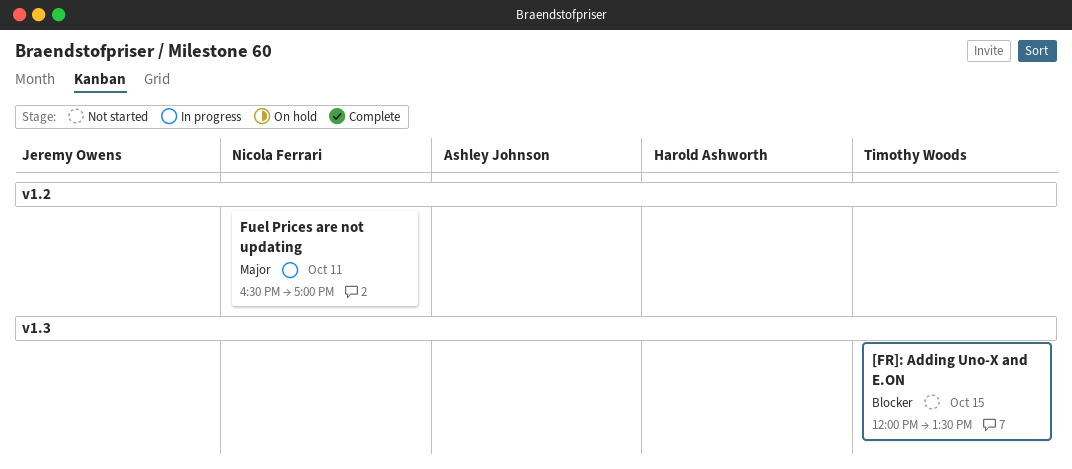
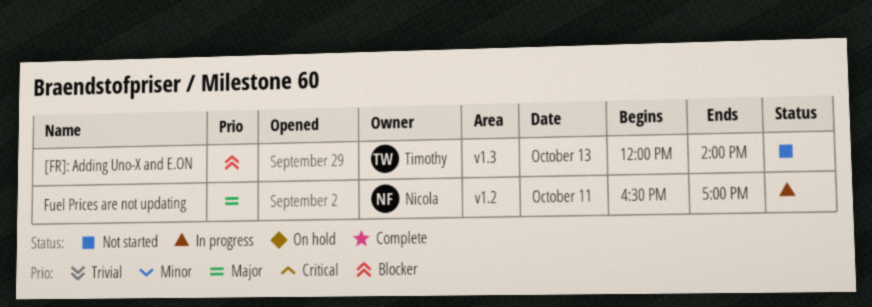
[FR]: Adding Uno-X and E.ON, day: Oct 15 -> Oct 13
[FR]: Adding Uno-X and E.ON, ends: 13:30 -> 14:00

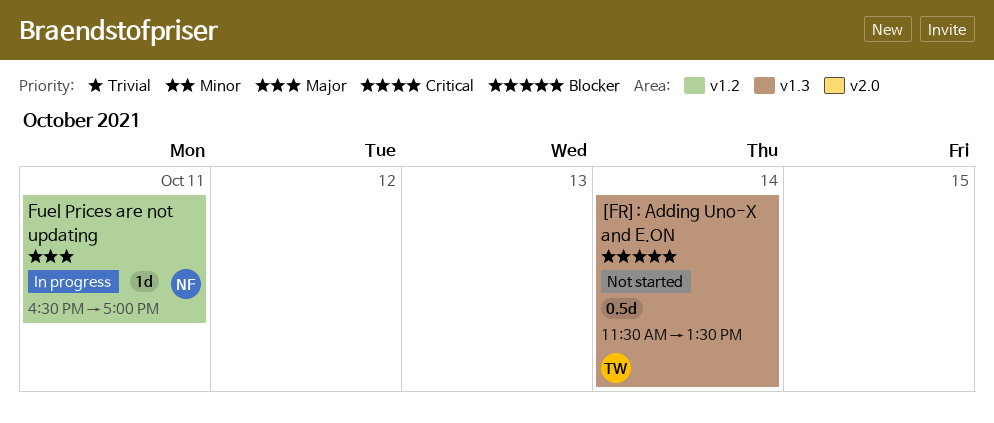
[FR]: Adding Uno-X and E.ON, day: Oct 13 -> Oct 14
[FR]: Adding Uno-X and E.ON, begins: 12:00 -> 11:30
[FR]: Adding Uno-X and E.ON, ends: 14:00 -> 13:30

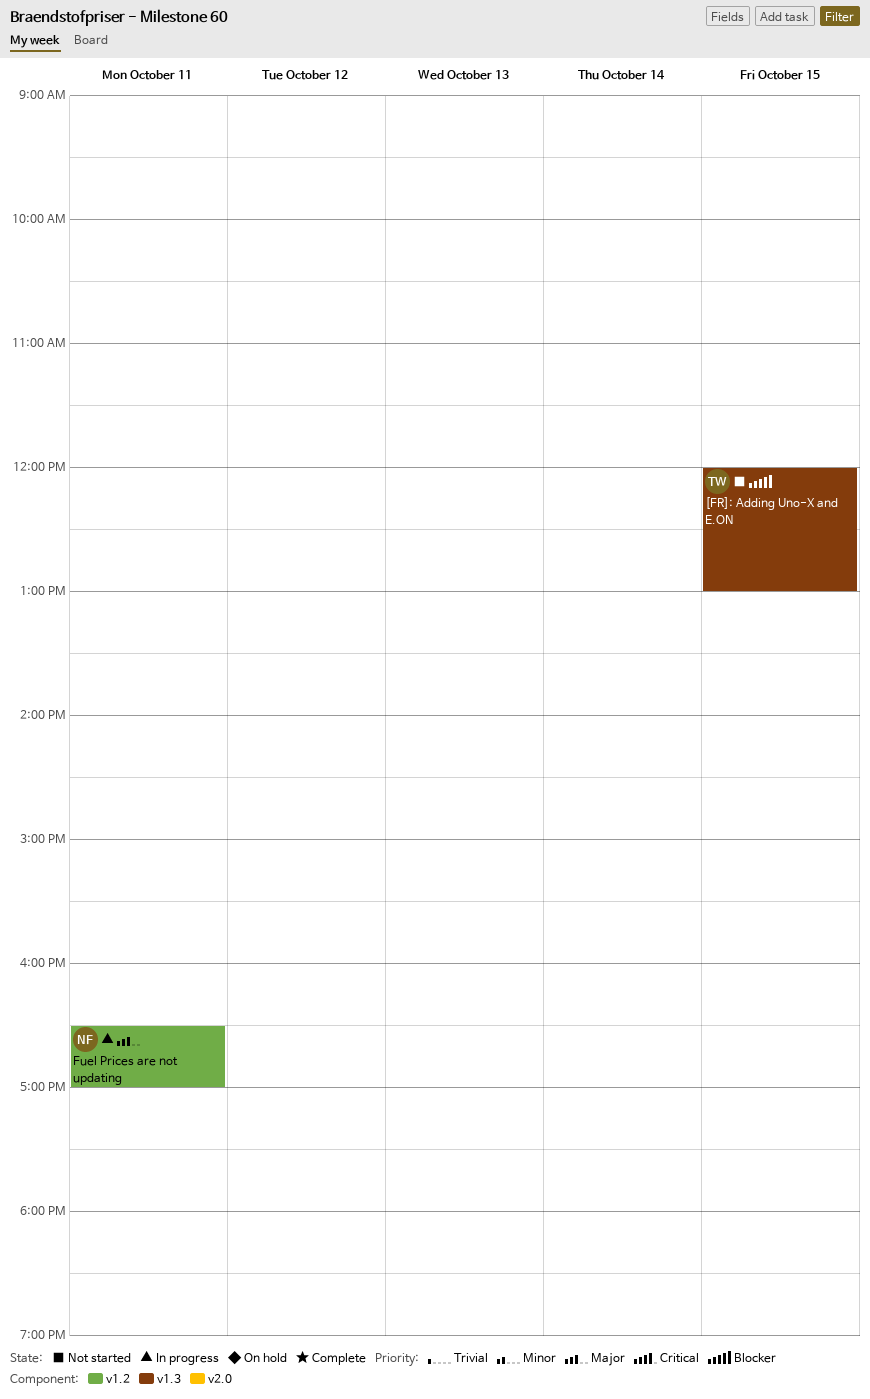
[FR]: Adding Uno-X and E.ON, day: Oct 14 -> Oct 15
[FR]: Adding Uno-X and E.ON, begins: 11:30 -> 12:00
[FR]: Adding Uno-X and E.ON, ends: 13:30 -> 13:00

